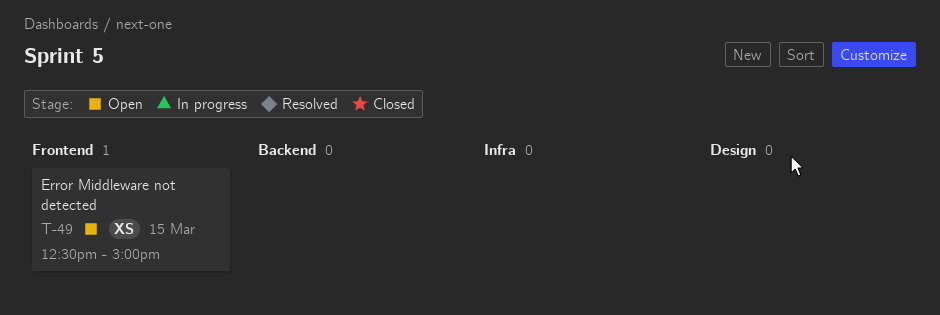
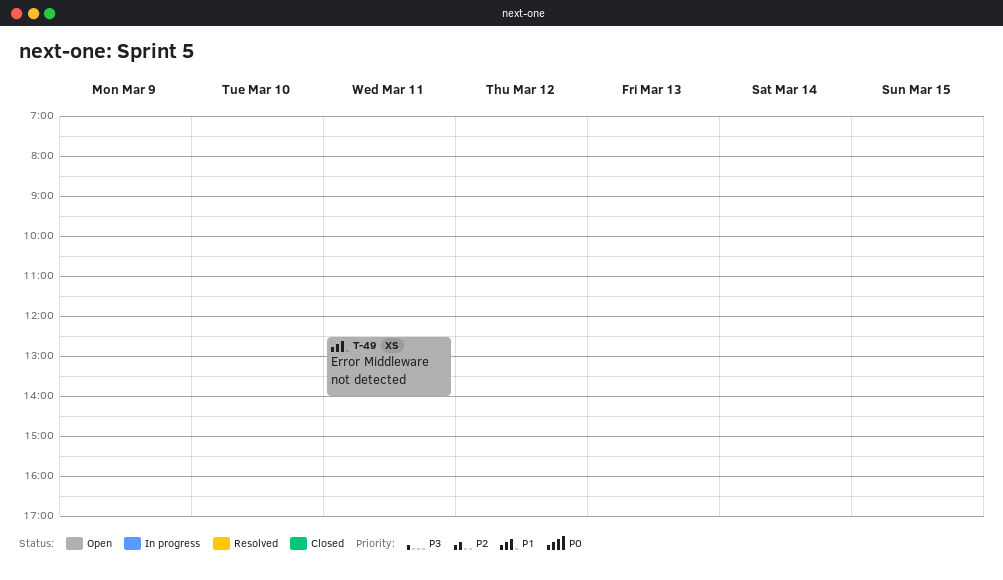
T-49, day: Mar 15 -> Mar 11
T-49, ends: 15:00 -> 14:00

